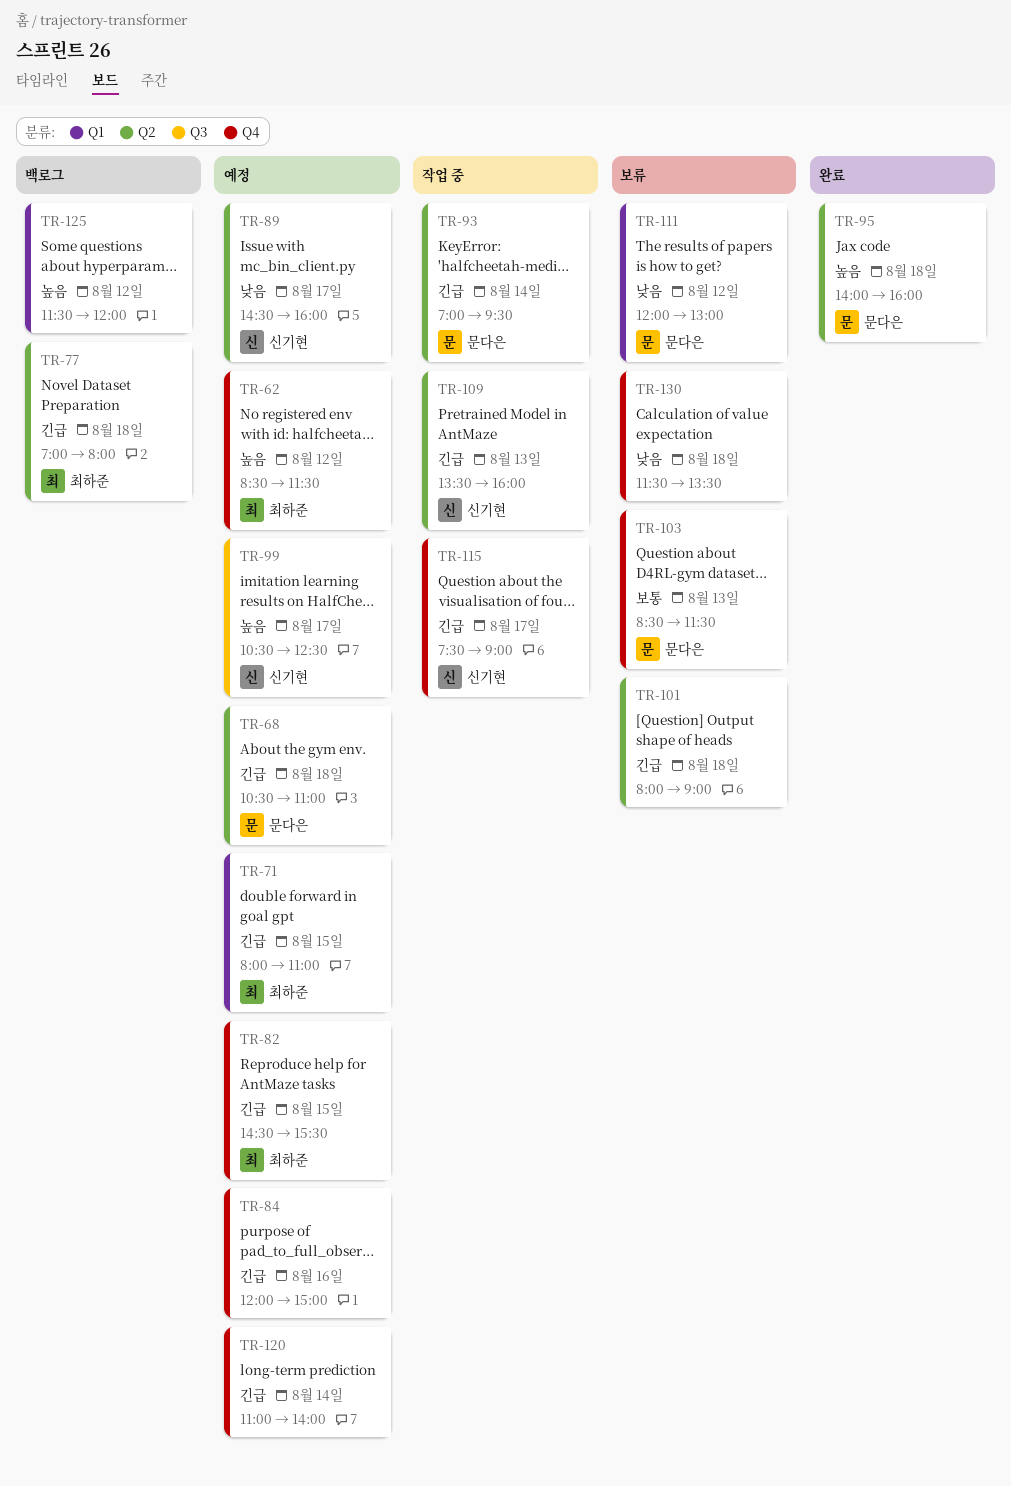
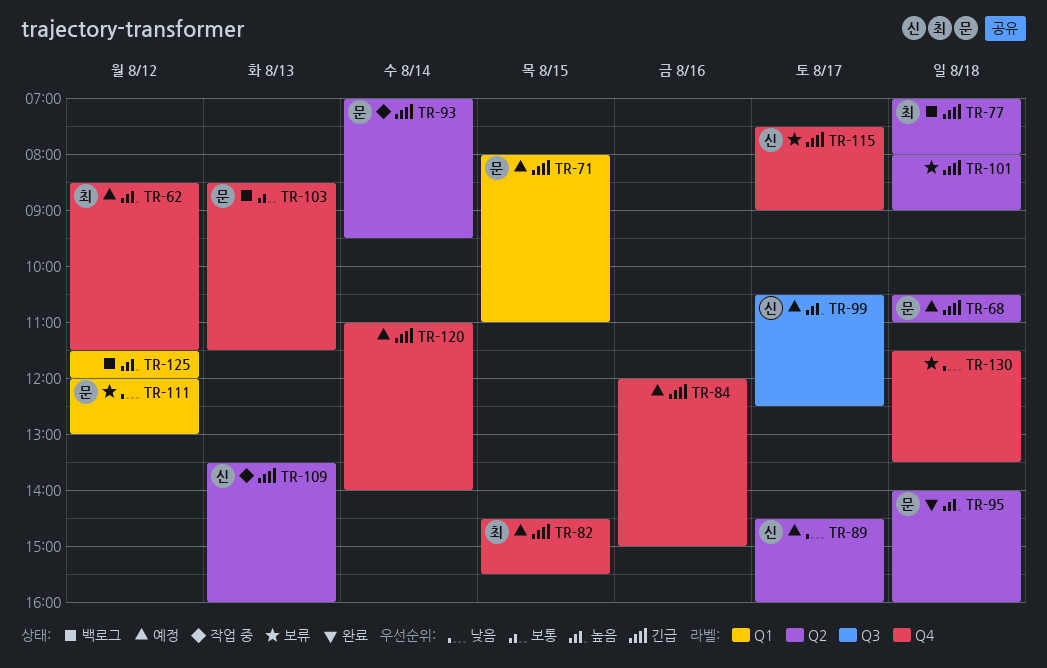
TR-71, owner: 최하준 -> 문다은
TR-103, status: 보류 -> 백로그
TR-115, status: 작업 중 -> 보류

